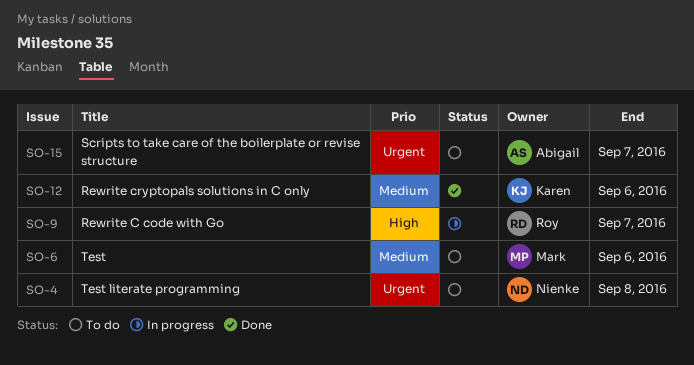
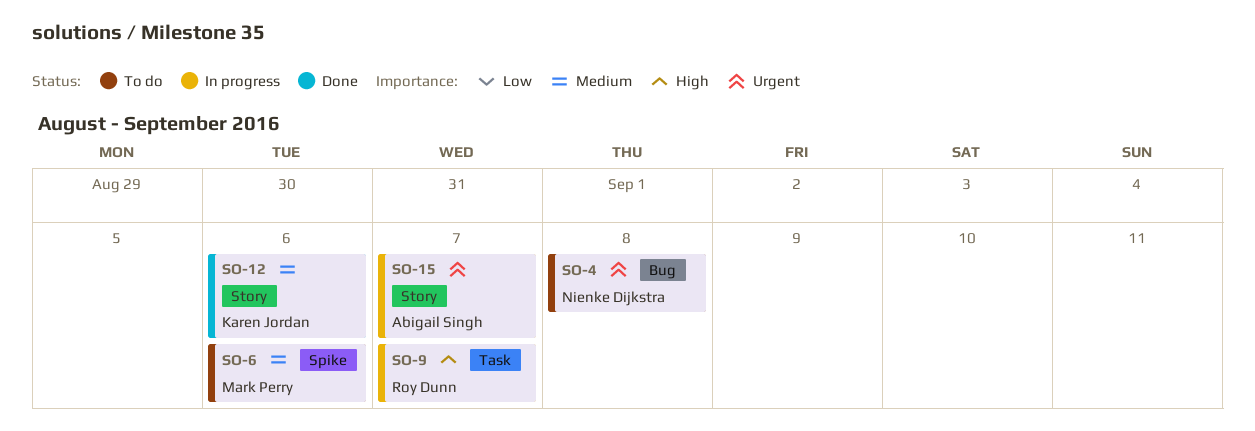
SO-15, status: To do -> In progress

